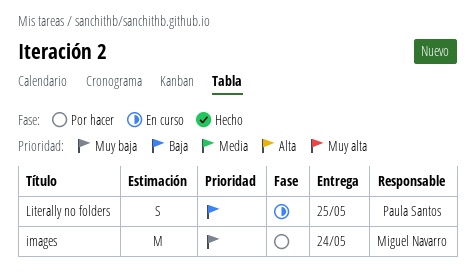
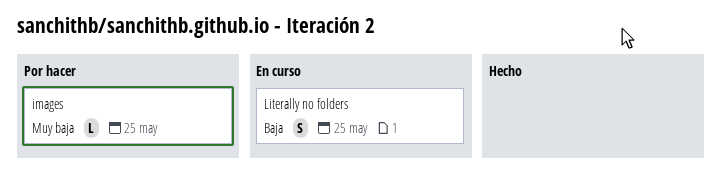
images, estimate: M -> L
images, due: May 24 -> May 25

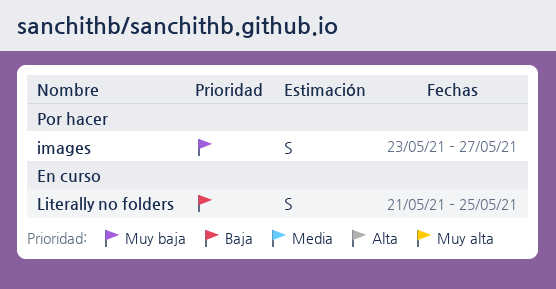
images, estimate: L -> S
images, due: May 25 -> May 27

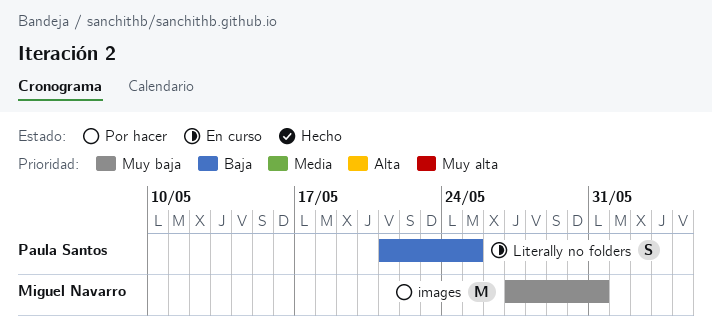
images, estimate: S -> M
images, start: May 23 -> May 27
images, due: May 27 -> May 31

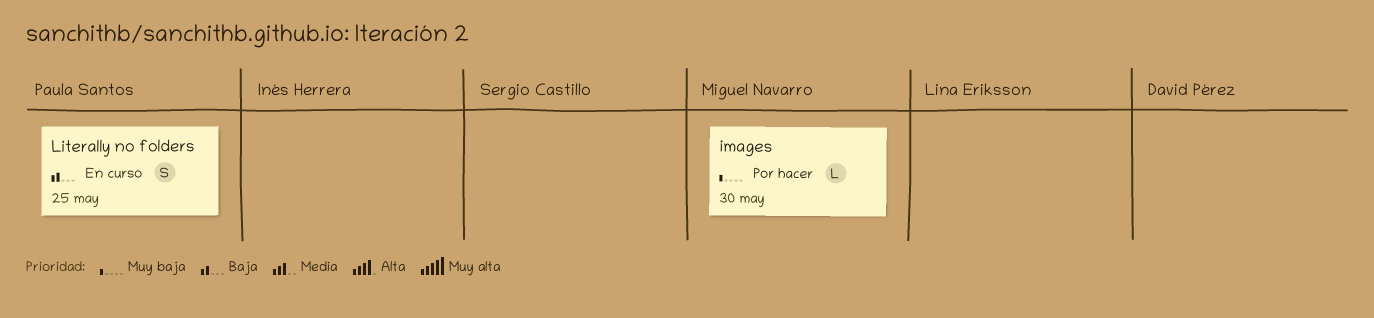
images, estimate: M -> L
images, due: May 31 -> May 30

